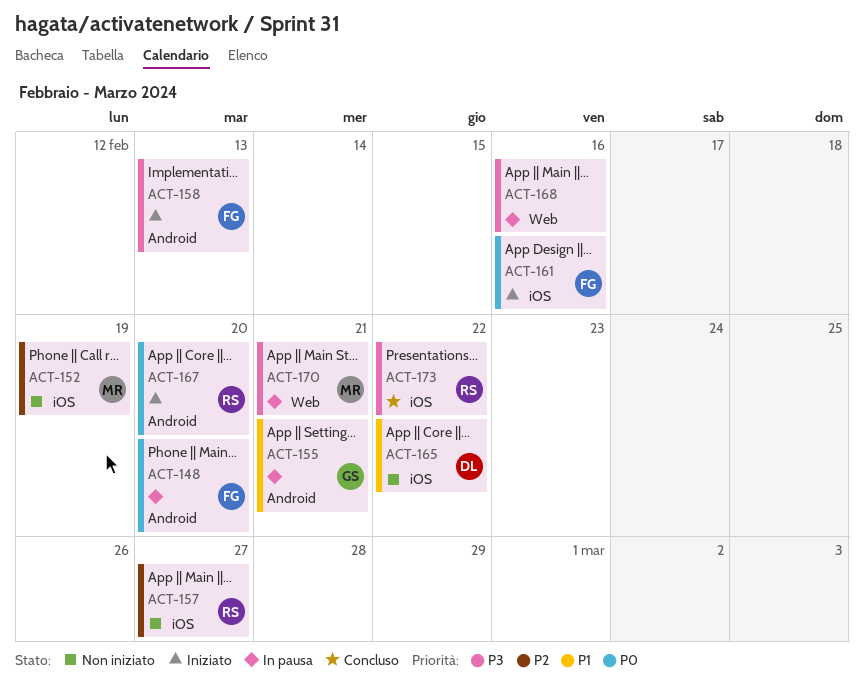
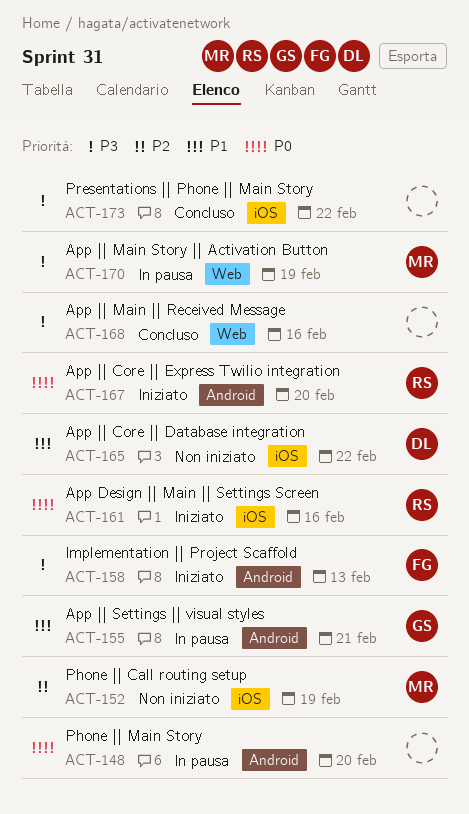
ACT-148, owner: FG -> none
ACT-157: present -> none
ACT-161, owner: FG -> RS
ACT-168, status: In pausa -> Concluso
ACT-170, due: Feb 21 -> Feb 19
ACT-173, owner: RS -> none

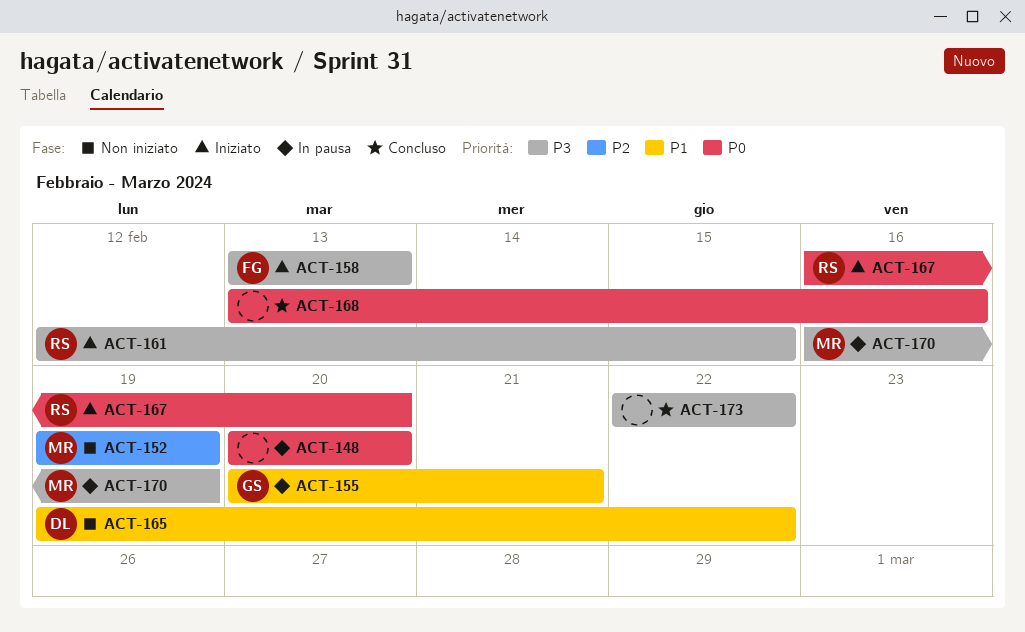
ACT-161, priority: P0 -> P3
ACT-161, due: Feb 16 -> Feb 15
ACT-168, priority: P3 -> P0

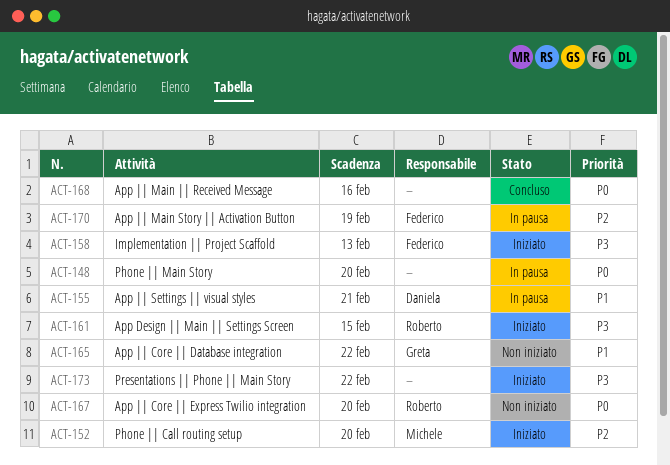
ACT-152, status: Non iniziato -> Iniziato
ACT-152, due: Feb 19 -> Feb 20
ACT-155, owner: Greta -> Daniela
ACT-165, owner: Daniela -> Greta
ACT-167, status: Iniziato -> Non iniziato
ACT-170, owner: Michele -> Federico
ACT-170, priority: P3 -> P2
ACT-173, status: Concluso -> Iniziato

